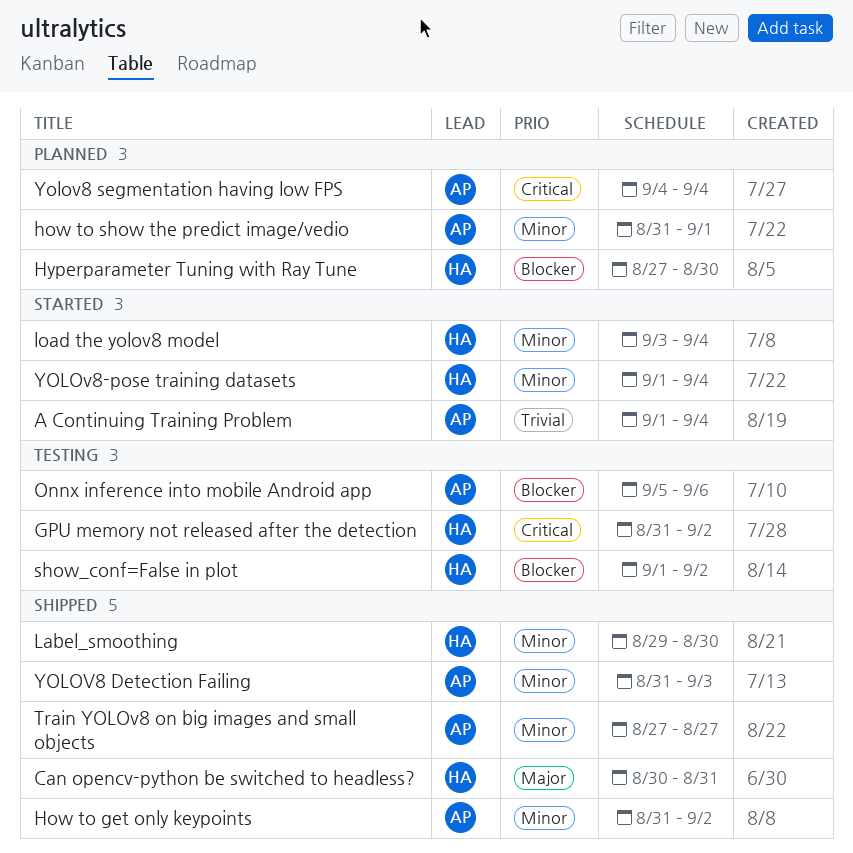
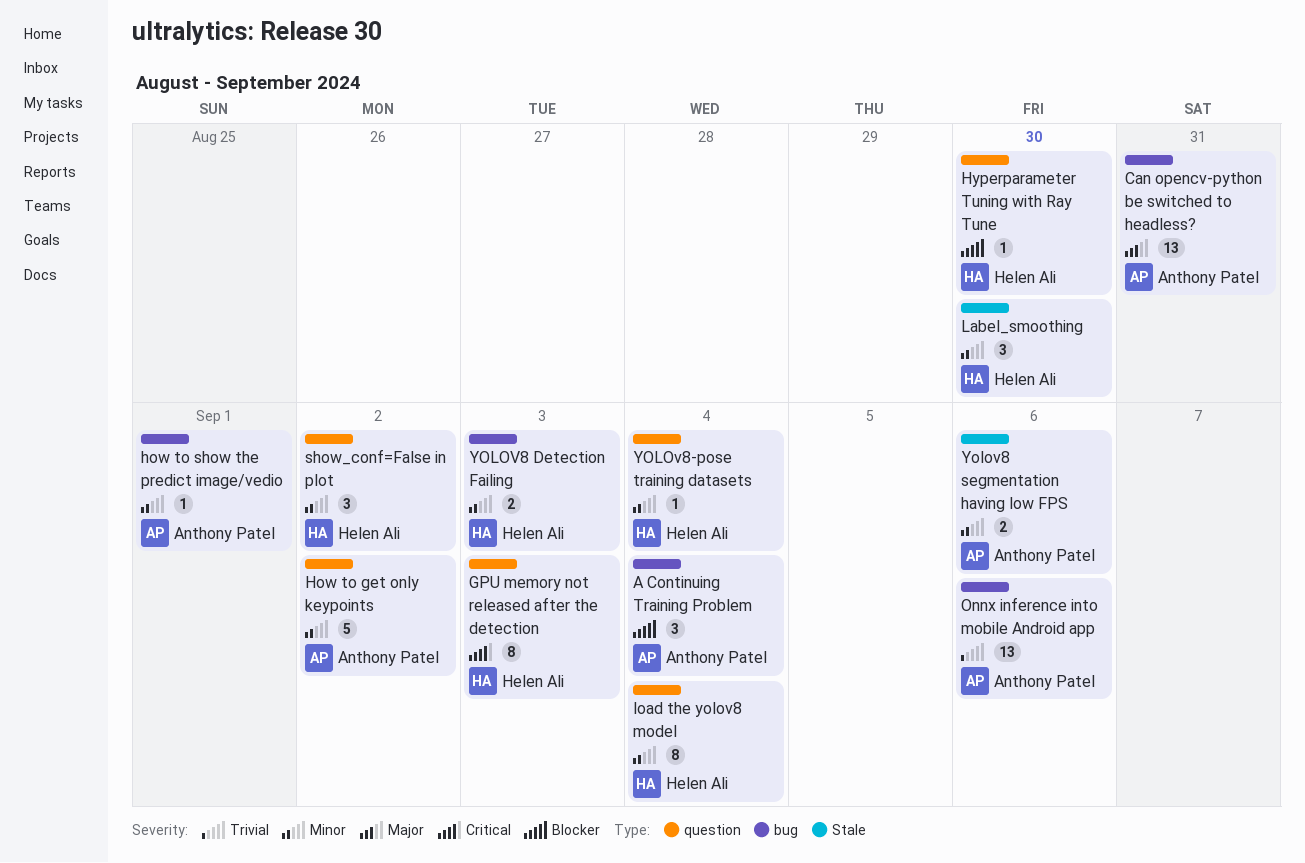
A Continuing Training Problem, priority: Trivial -> Blocker
Can opencv-python be switched to headless?, owner: Helen Ali -> Anthony Patel
GPU memory not released after the detection, due: Sep 2 -> Sep 3
Onnx inference into mobile Android app, priority: Blocker -> Trivial
show_conf=False in plot, priority: Blocker -> Minor
Train YOLOv8 on big images and small objects: present -> none
YOLOV8 Detection Failing, owner: Anthony Patel -> Helen Ali
Yolov8 segmentation having low FPS, priority: Critical -> Minor
Yolov8 segmentation having low FPS, due: Sep 4 -> Sep 6

